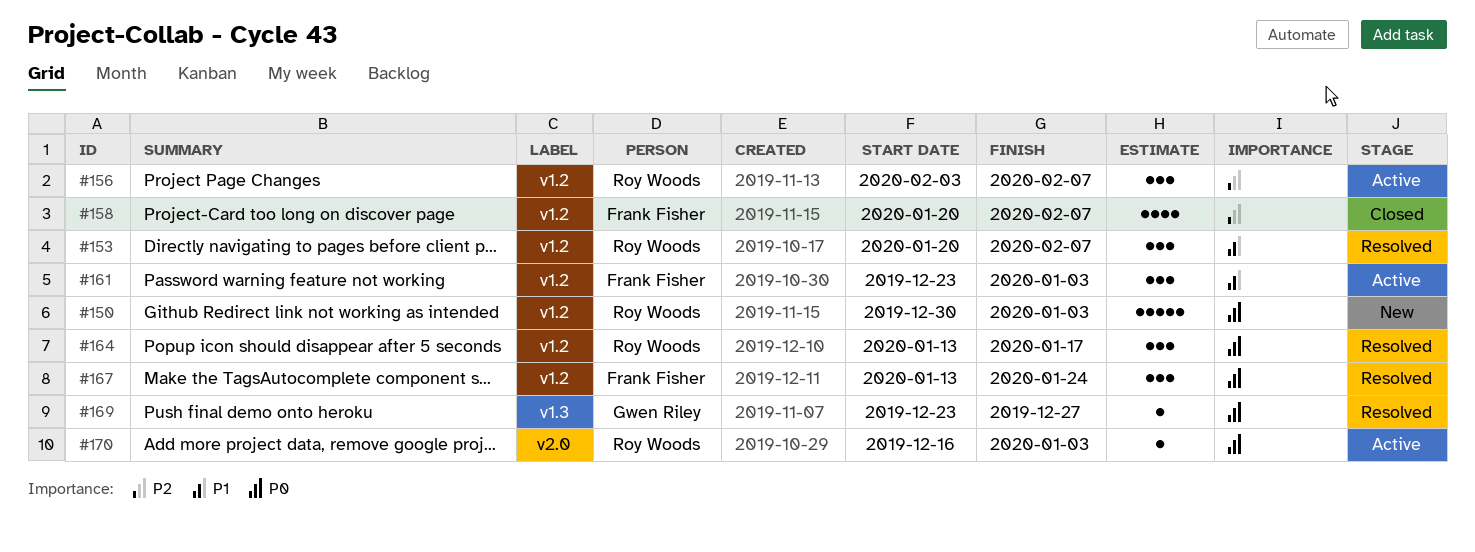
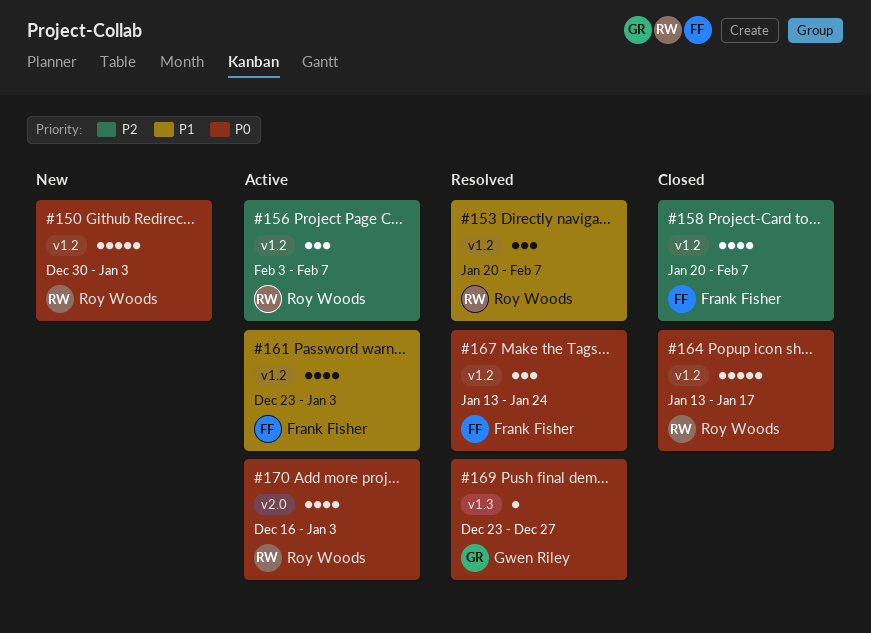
#161, estimate: 3 -> 4
#164, status: Resolved -> Closed
#164, estimate: 3 -> 5
#170, estimate: 1 -> 4

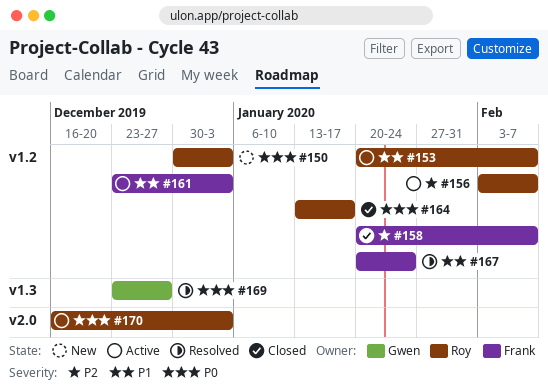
#153, status: Resolved -> Active
#167, priority: P0 -> P1
#167, start: Jan 13 -> Jan 20

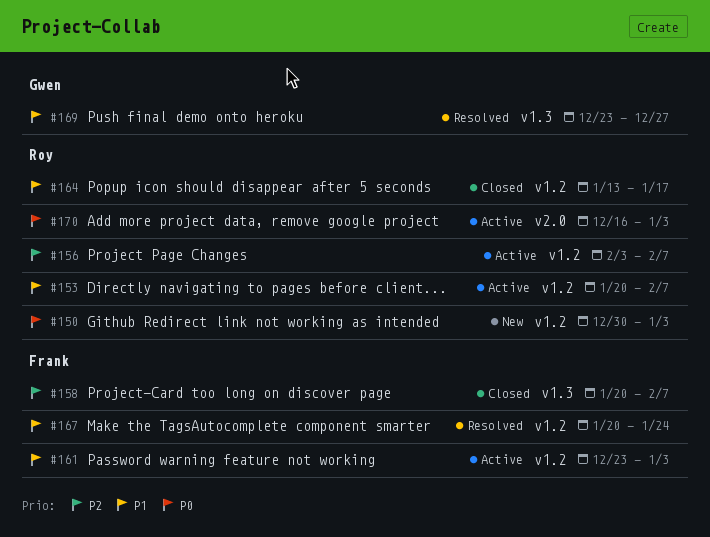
#158, label: v1.2 -> v1.3
#164, priority: P0 -> P1
#169, priority: P0 -> P1

